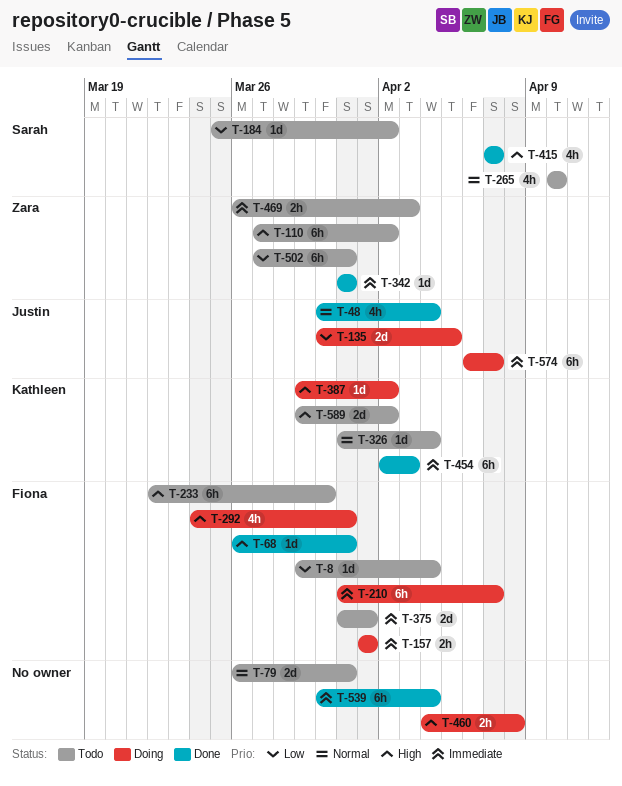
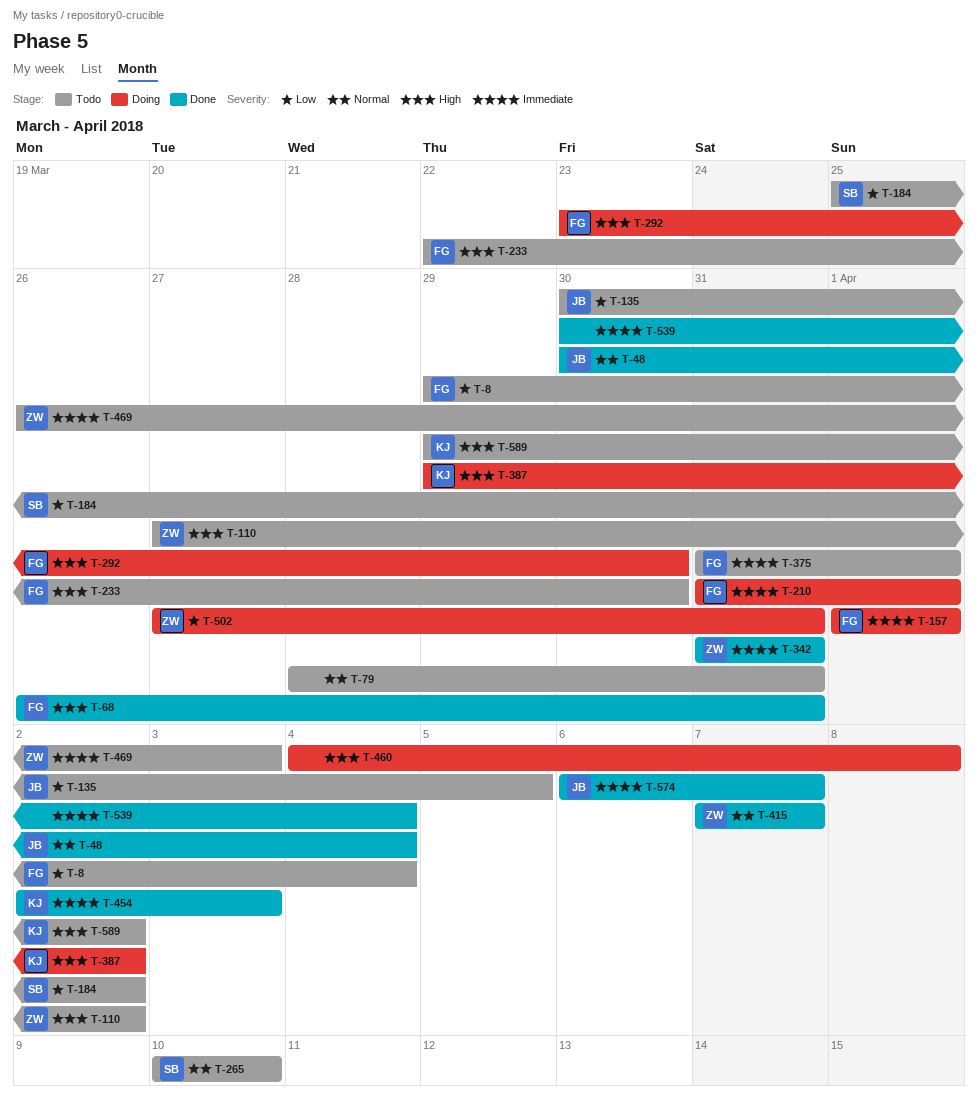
T-79, start: Mar 26 -> Mar 28
T-135, status: Doing -> Todo
T-210, due: Apr 7 -> Apr 1
T-292, start: Mar 24 -> Mar 23
T-292, due: Mar 31 -> Mar 30
T-326: present -> none
T-415, owner: Sarah -> Zara
T-415, priority: High -> Normal
T-502, status: Todo -> Doing
T-574, status: Doing -> Done

